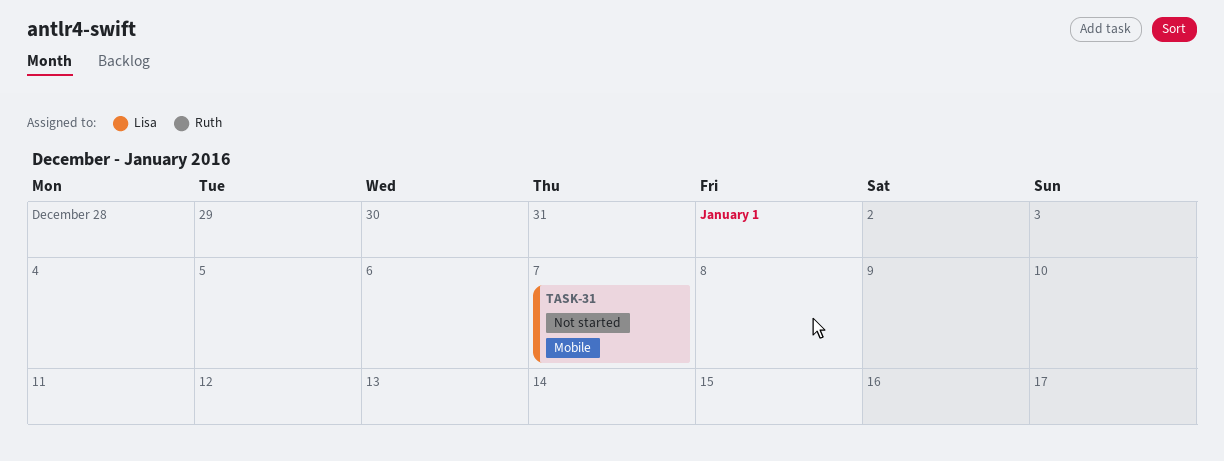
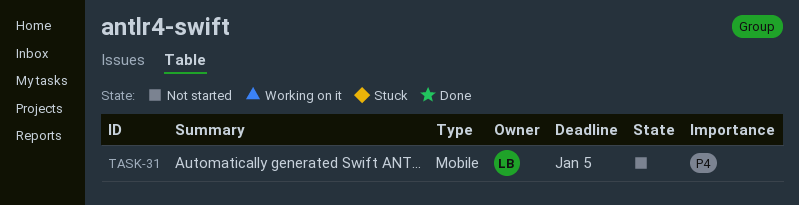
TASK-31, due: Jan 7 -> Jan 5

